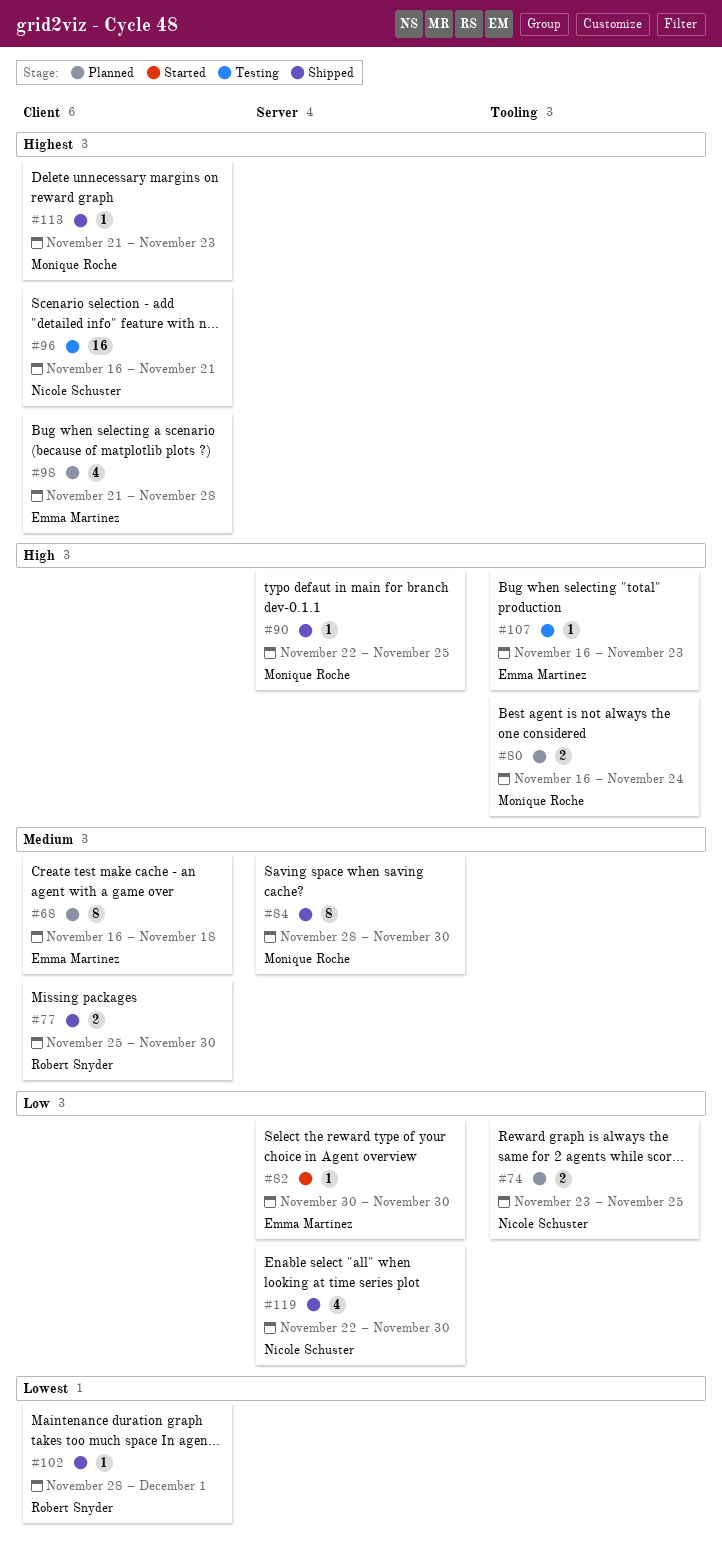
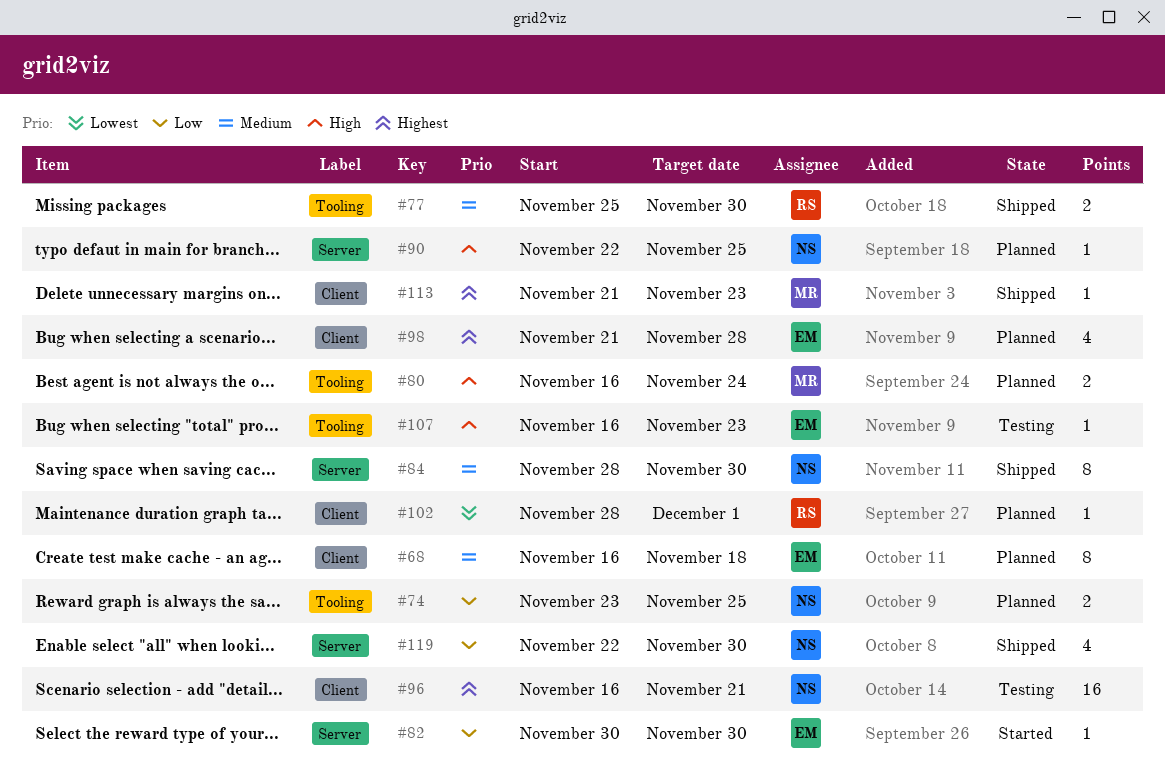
#77, label: Client -> Tooling
#84, owner: Monique Roche -> Nicole Schuster
#90, status: Shipped -> Planned
#90, owner: Monique Roche -> Nicole Schuster
#102, status: Shipped -> Planned

